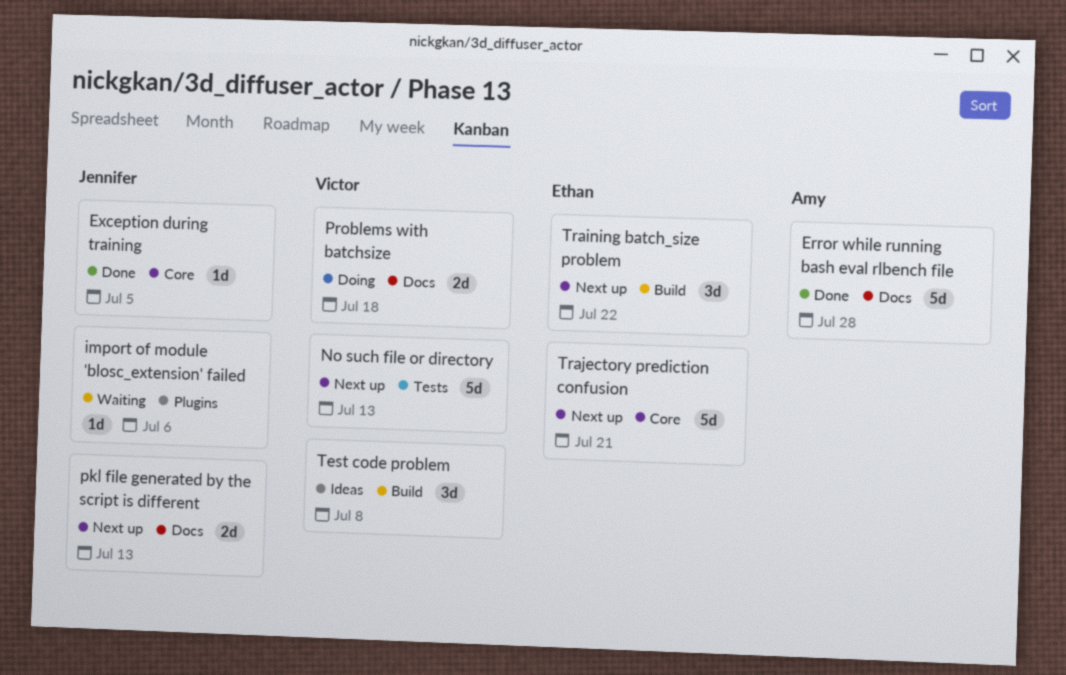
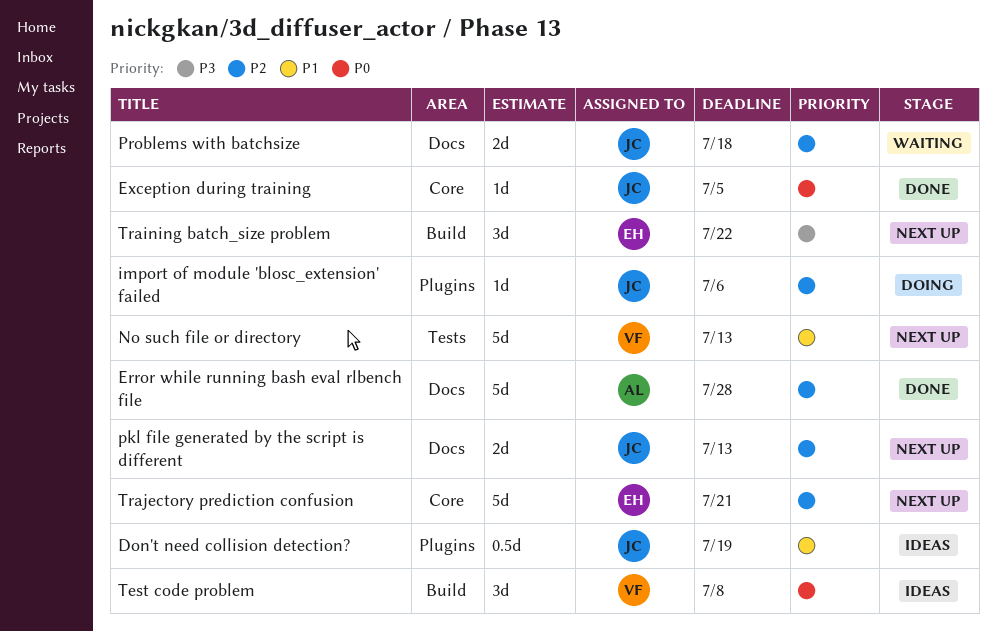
Don't need collision detection?: none -> present
import of module 'blosc_extension' failed, status: Waiting -> Doing
Problems with batchsize, status: Doing -> Waiting
Problems with batchsize, owner: Victor -> Jennifer

